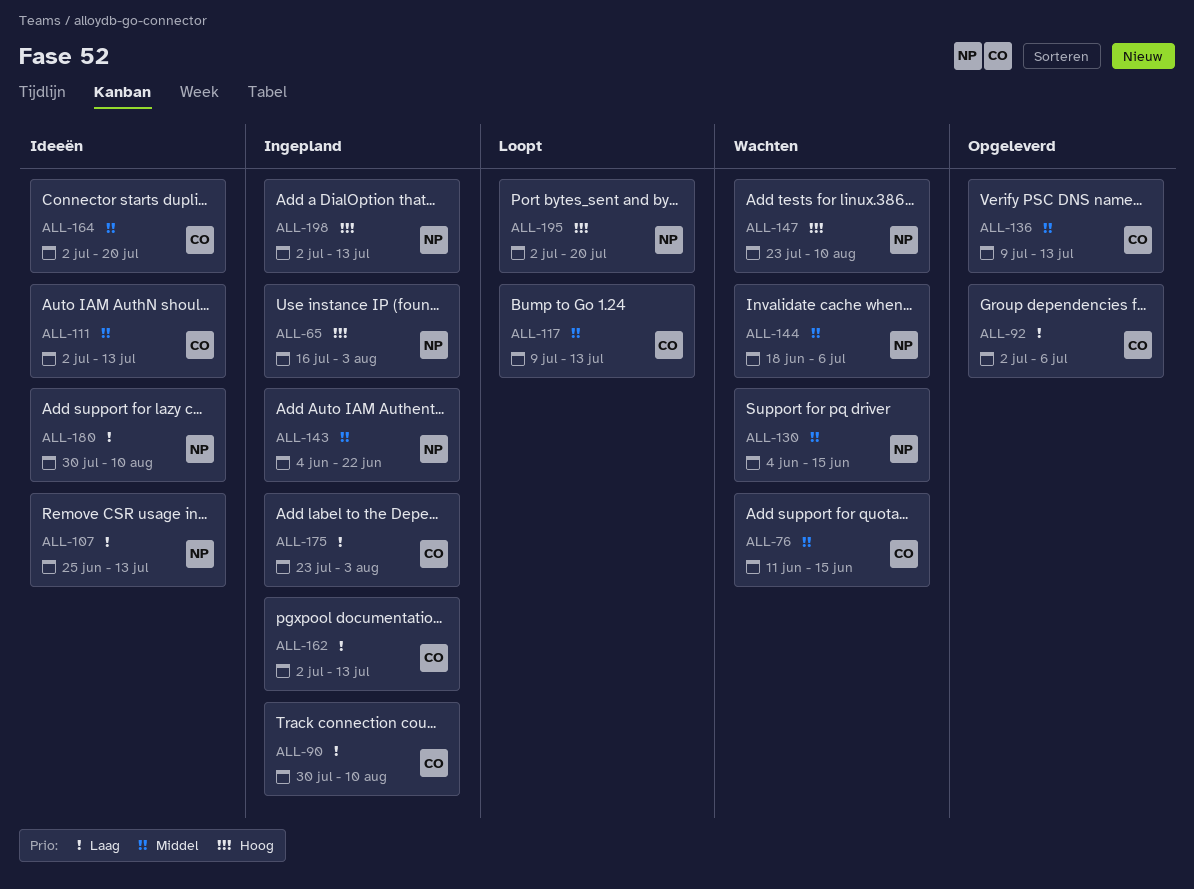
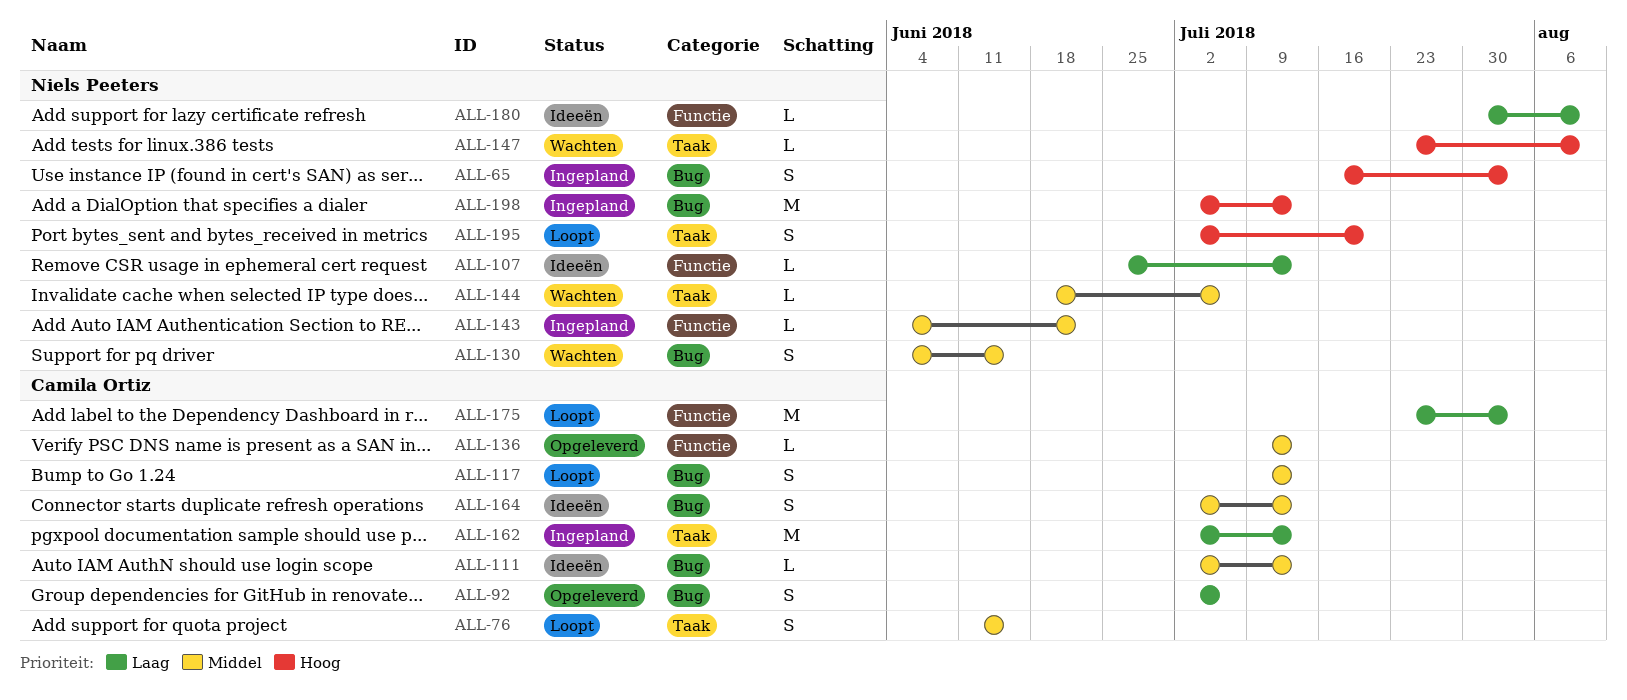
ALL-76, status: Wachten -> Loopt
ALL-90: present -> none
ALL-164, due: Jul 20 -> Jul 13
ALL-175, status: Ingepland -> Loopt

